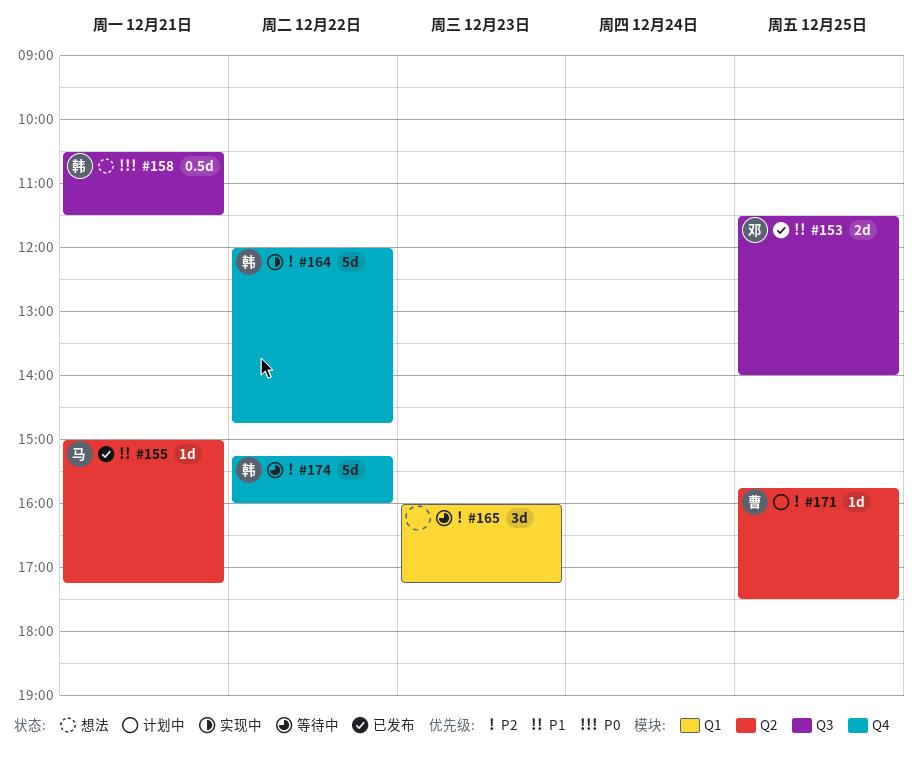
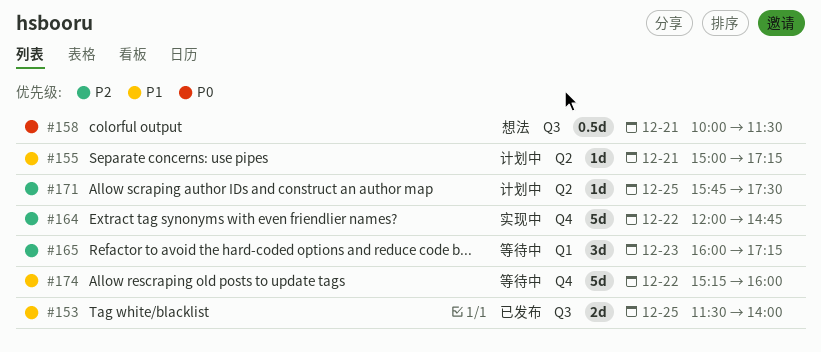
#155, status: 已发布 -> 计划中
#158, begins: 10:30 -> 10:00
#174, priority: P2 -> P1

